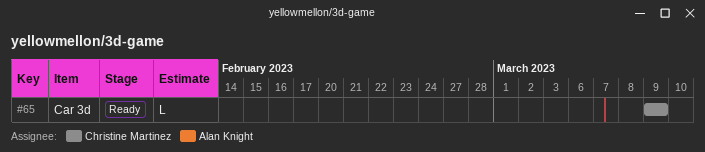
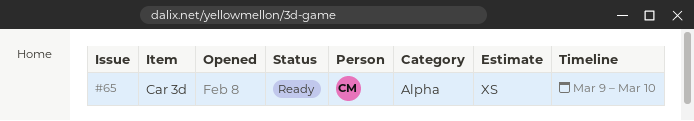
#65, estimate: L -> XS
#65, due: Mar 9 -> Mar 10

